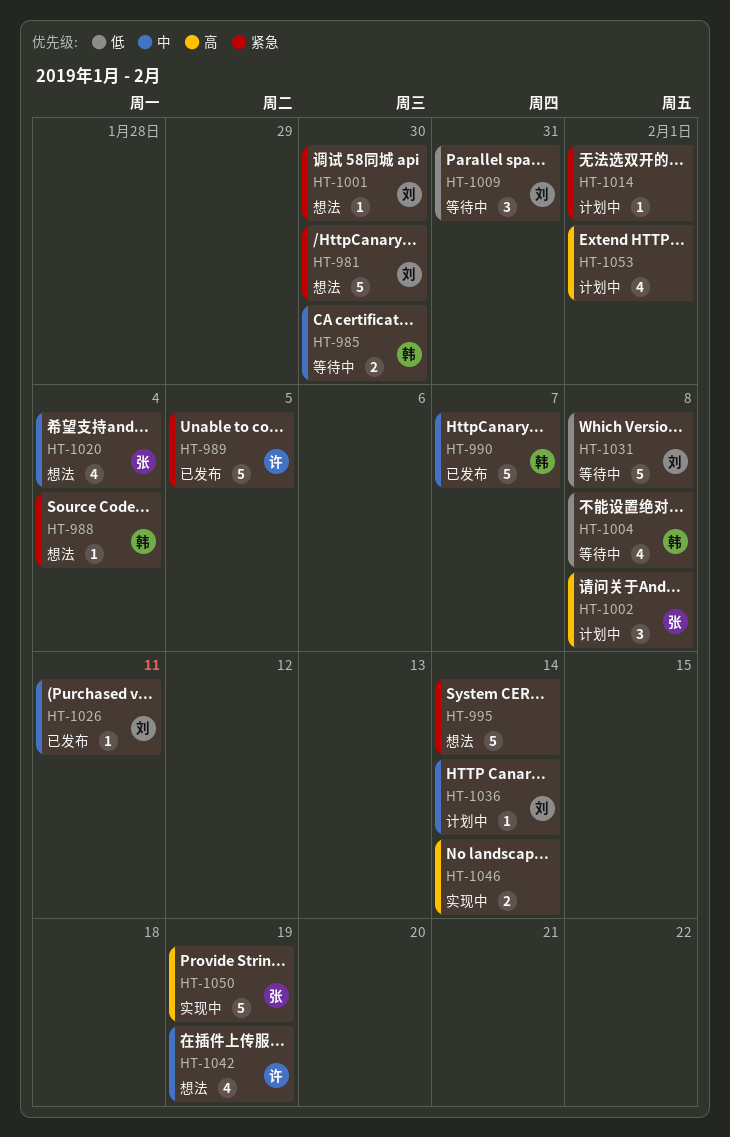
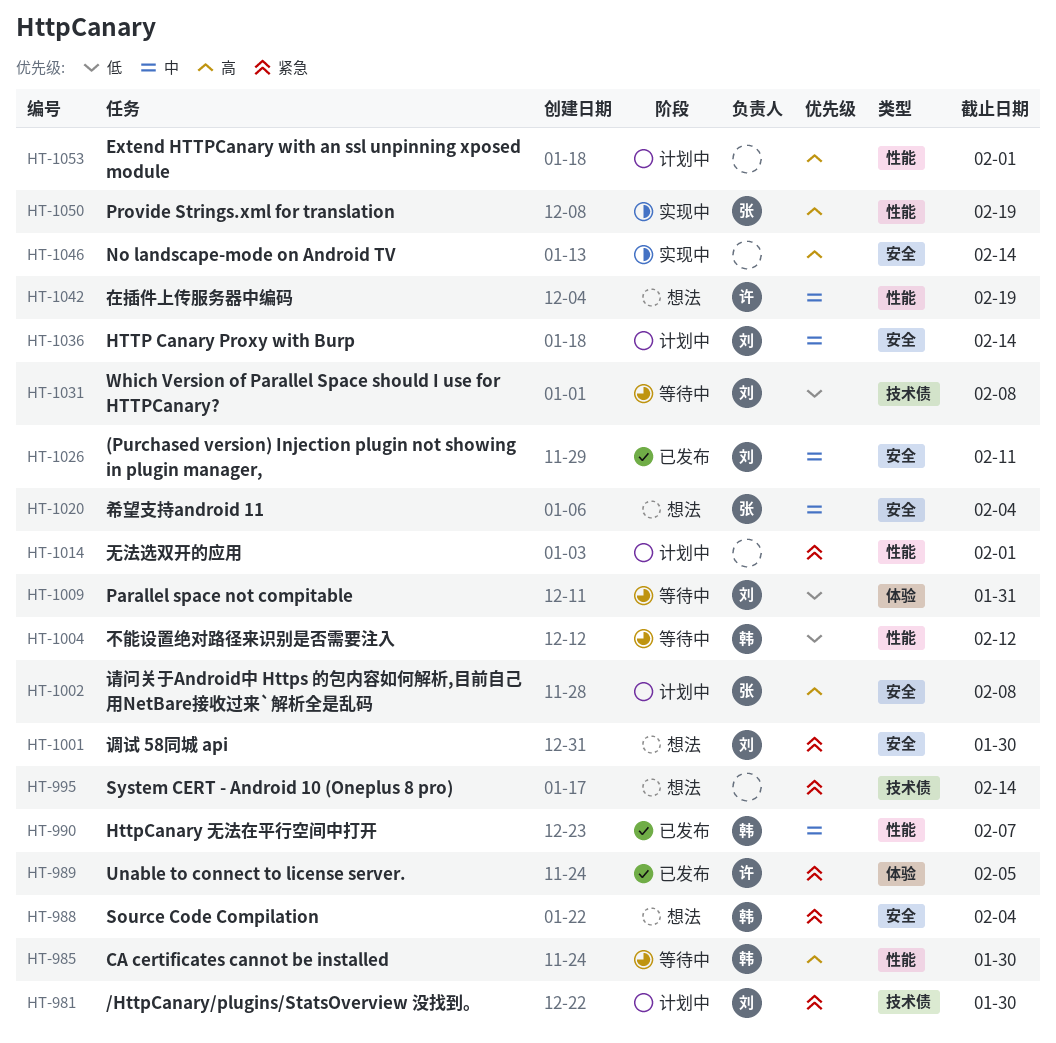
HT-981, status: 想法 -> 计划中
HT-985, priority: 中 -> 高
HT-1004, due: Feb 8 -> Feb 12

